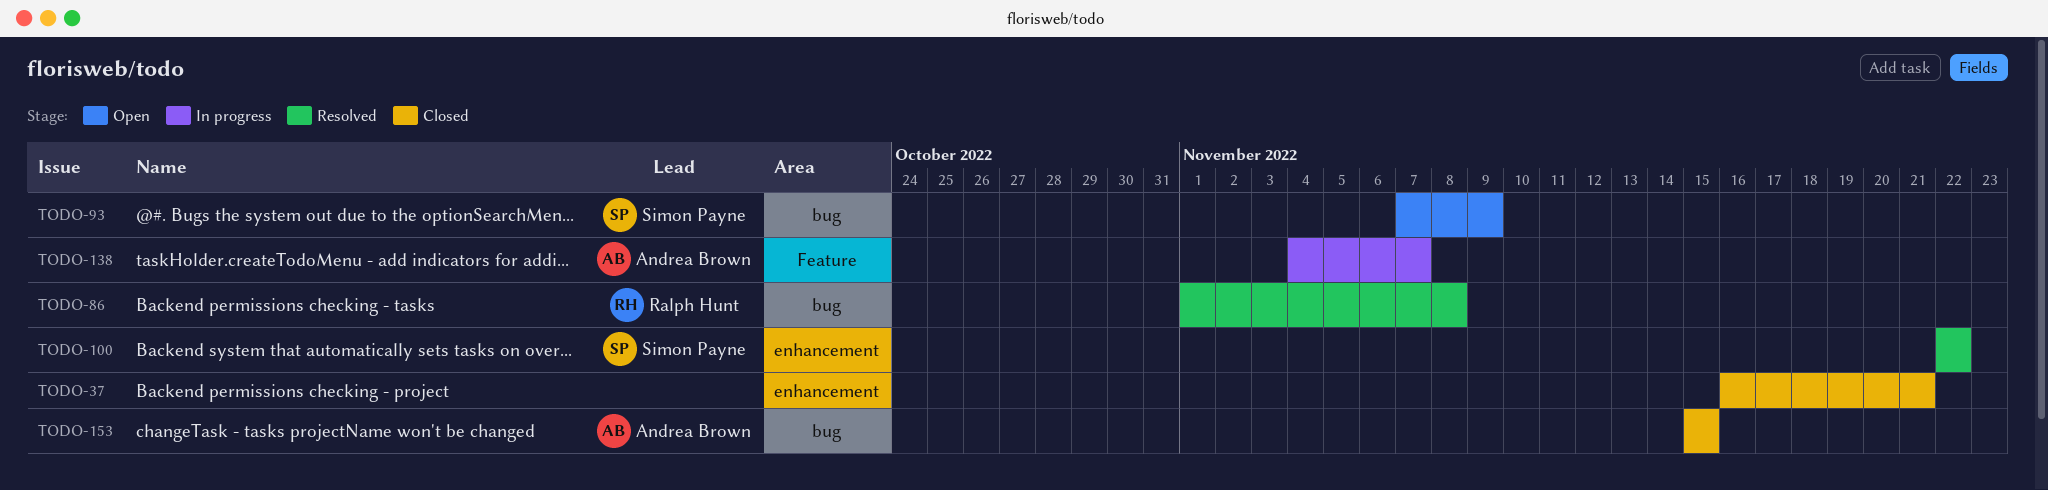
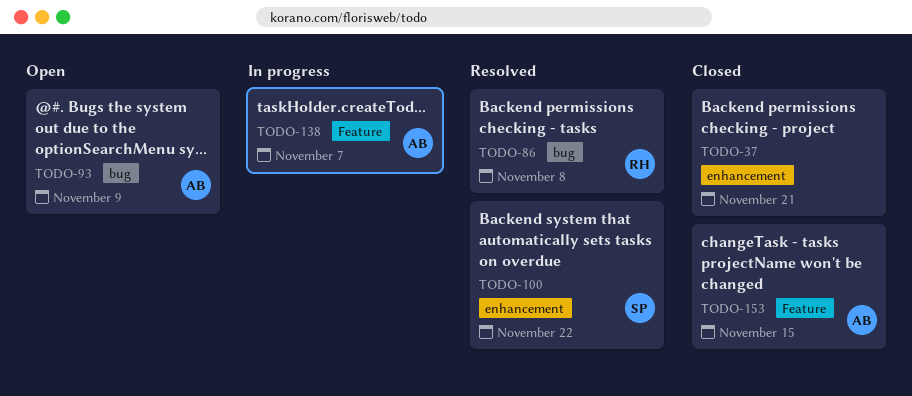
TODO-93, owner: Simon Payne -> Andrea Brown
TODO-153, label: bug -> Feature

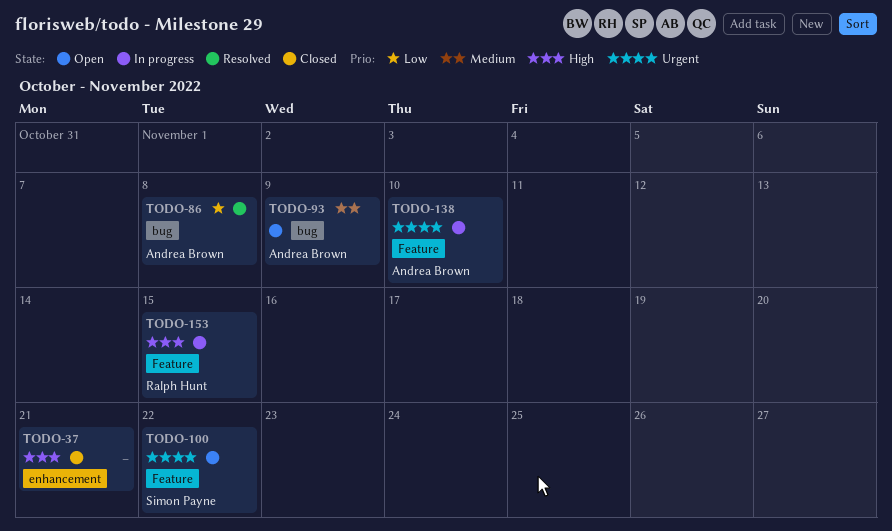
TODO-86, owner: Ralph Hunt -> Andrea Brown
TODO-100, status: Resolved -> Open
TODO-100, label: enhancement -> Feature
TODO-138, due: Nov 7 -> Nov 10
TODO-153, status: Closed -> In progress
TODO-153, owner: Andrea Brown -> Ralph Hunt

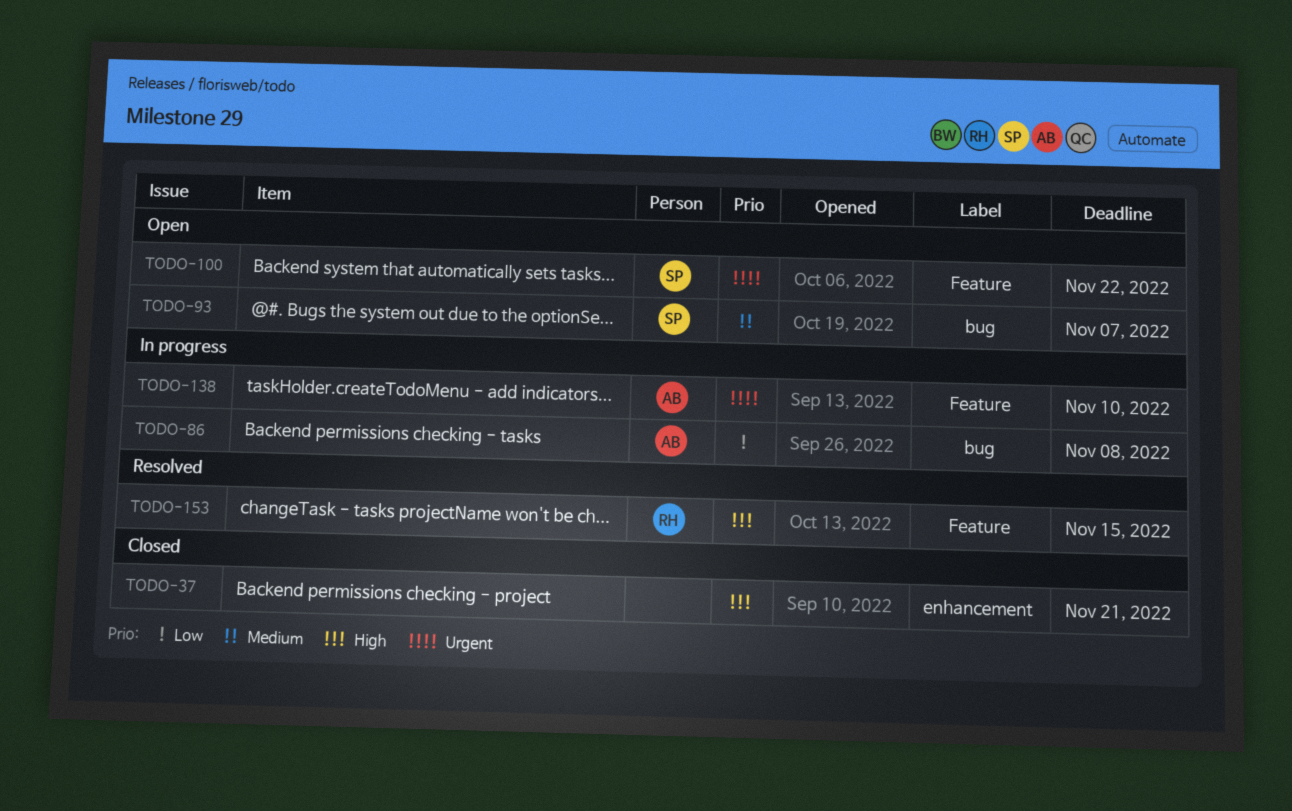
TODO-86, status: Resolved -> In progress
TODO-93, owner: Andrea Brown -> Simon Payne
TODO-93, due: Nov 9 -> Nov 7
TODO-153, status: In progress -> Resolved

